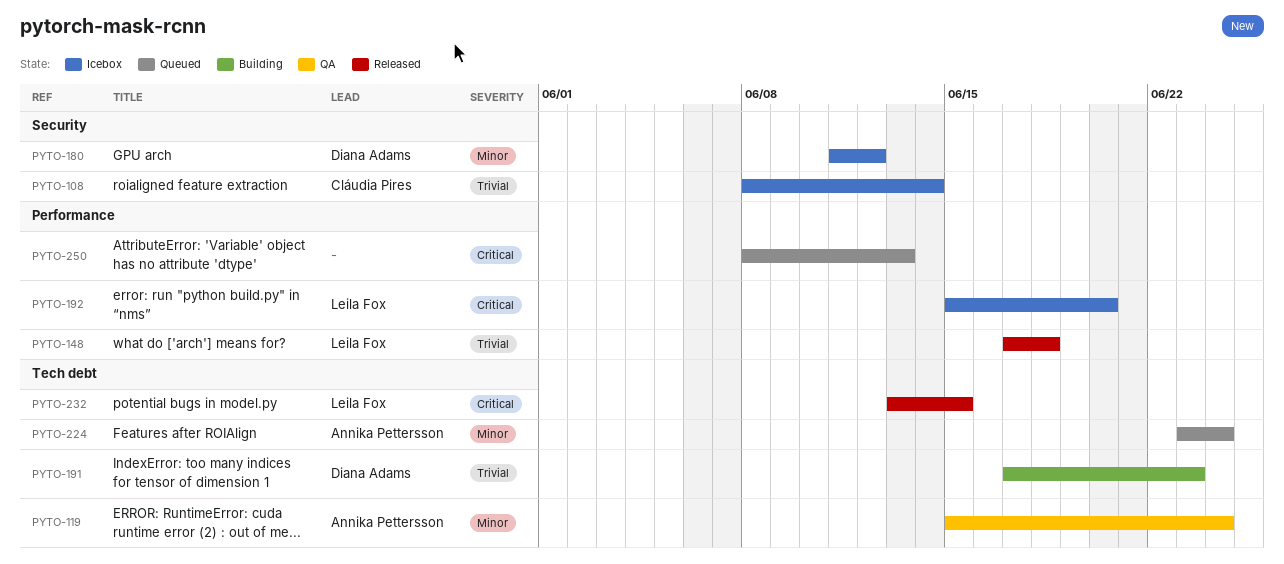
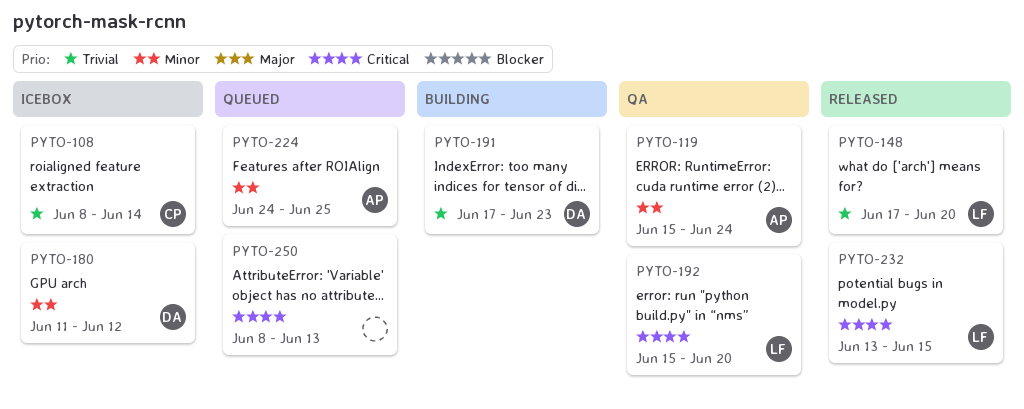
PYTO-148, due: Jun 18 -> Jun 20
PYTO-192, status: Icebox -> QA
PYTO-224, start: Jun 23 -> Jun 24
PYTO-224, due: Jun 24 -> Jun 25

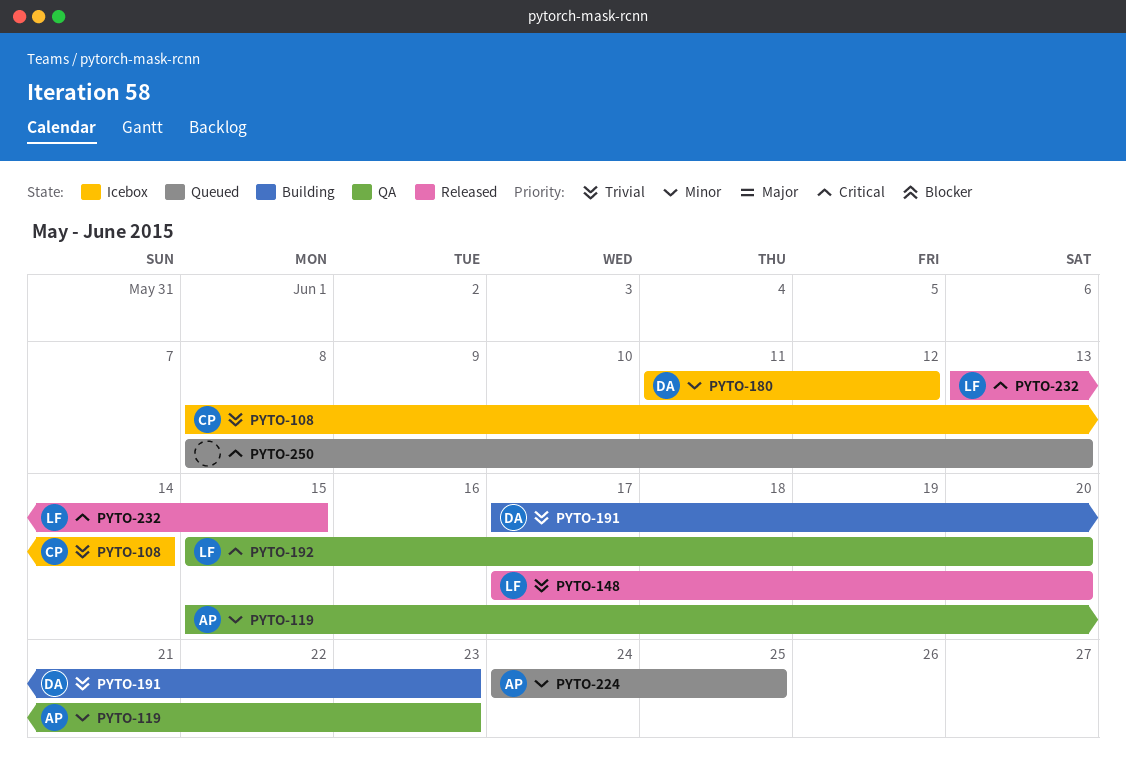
PYTO-119, due: Jun 24 -> Jun 23

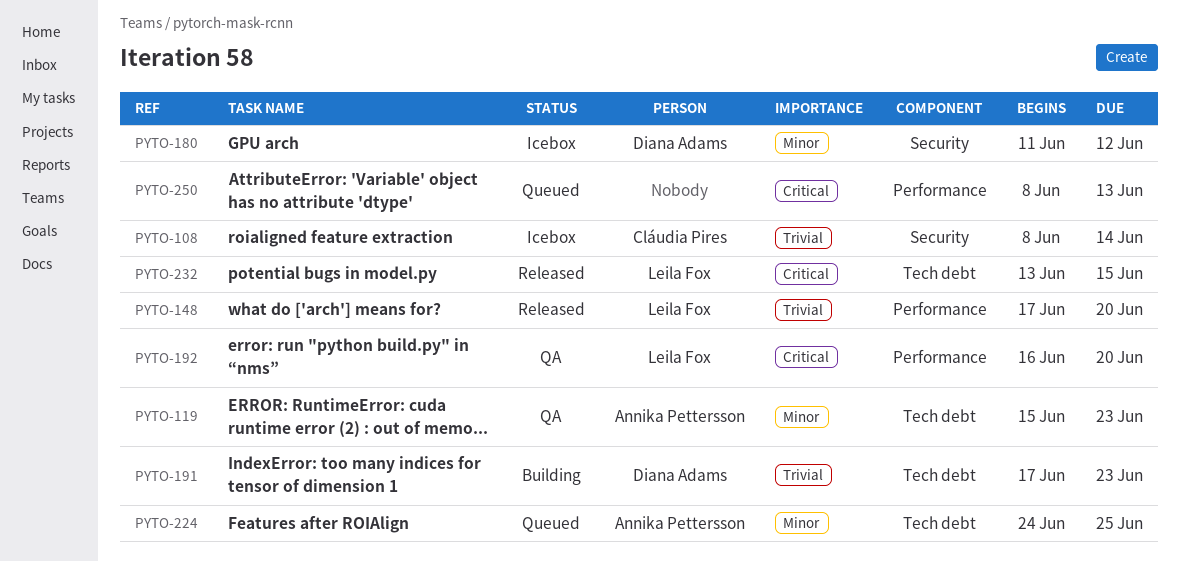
PYTO-192, start: Jun 15 -> Jun 16

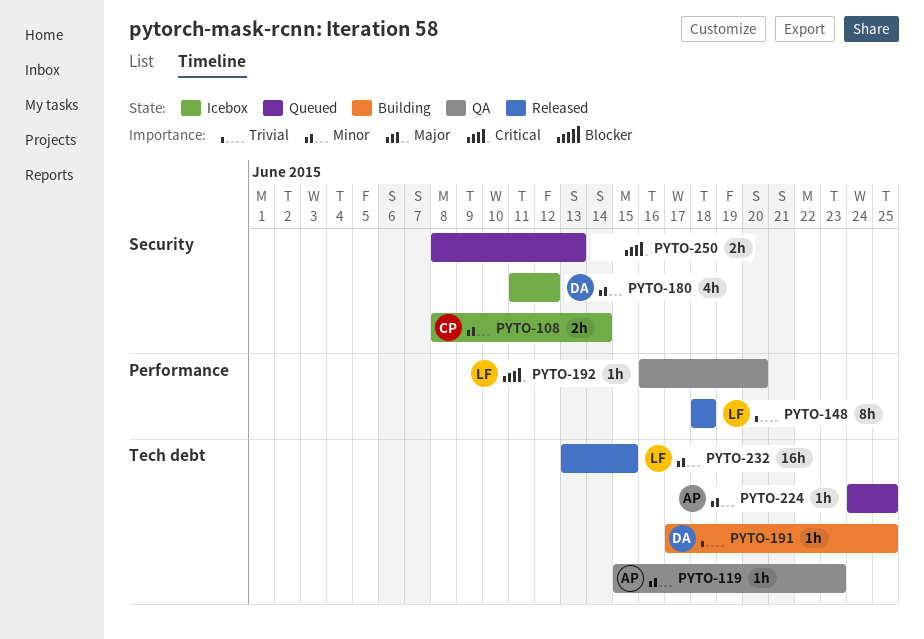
PYTO-108, priority: Trivial -> Minor
PYTO-148, start: Jun 17 -> Jun 18
PYTO-148, due: Jun 20 -> Jun 18
PYTO-191, due: Jun 23 -> Jun 25
PYTO-232, priority: Critical -> Minor
PYTO-250, label: Performance -> Security

